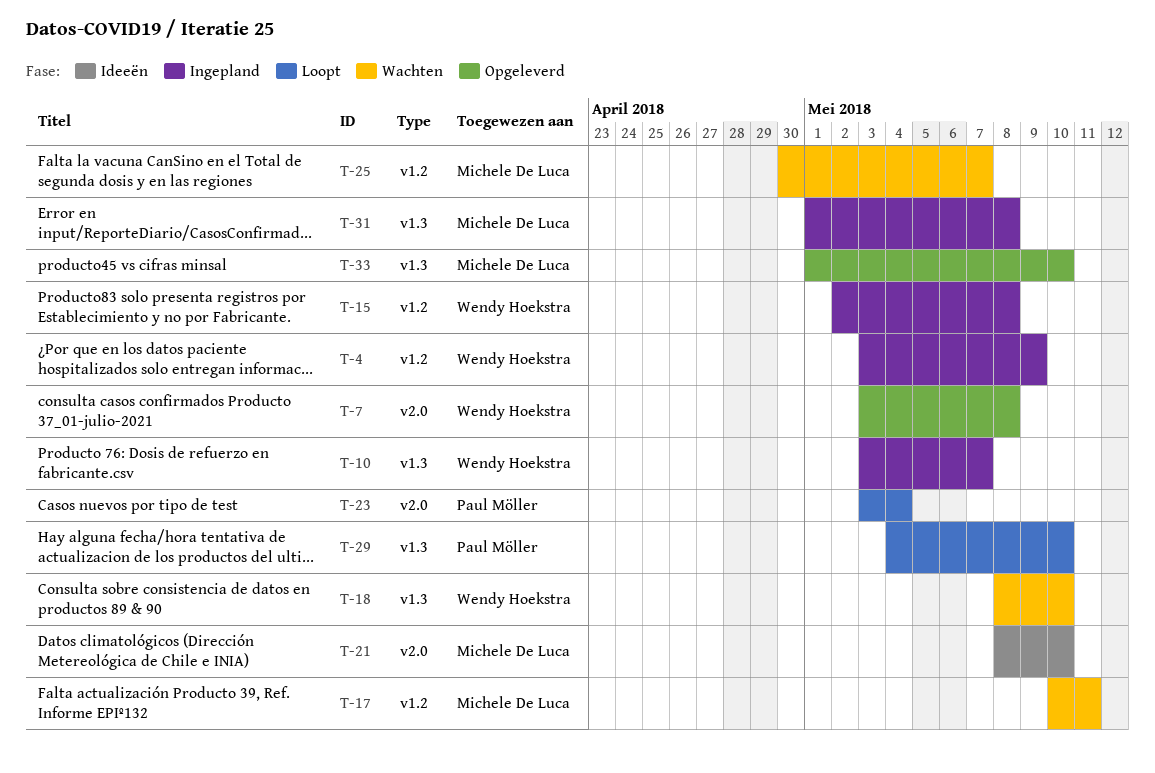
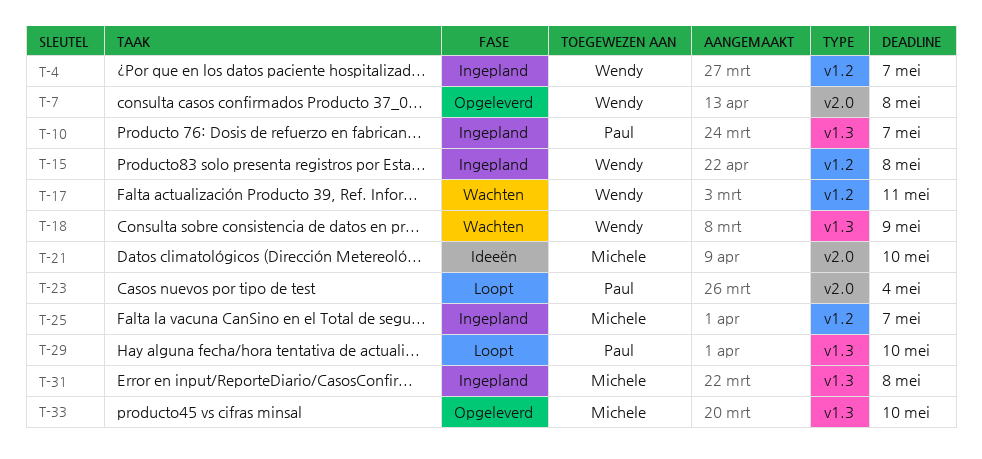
T-4, due: May 9 -> May 7
T-10, owner: Wendy Hoekstra -> Paul Möller
T-17, owner: Michele De Luca -> Wendy Hoekstra
T-18, due: May 10 -> May 9
T-25, status: Wachten -> Ingepland

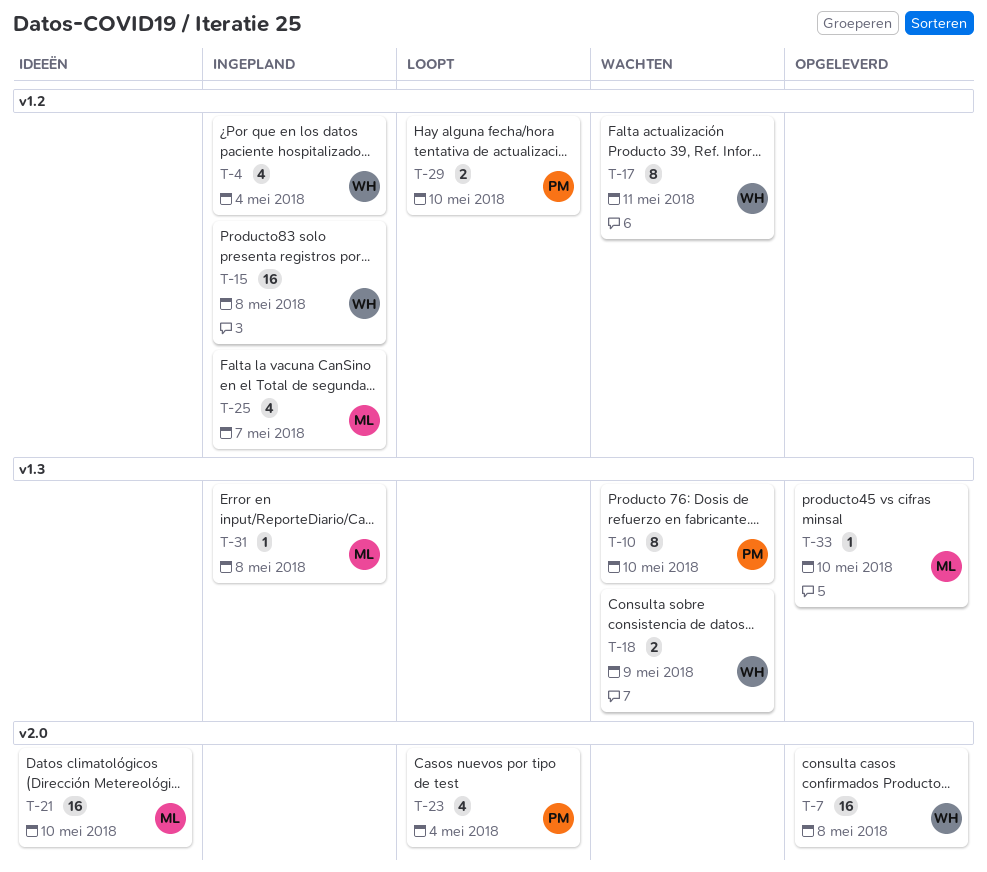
T-4, due: May 7 -> May 4
T-10, status: Ingepland -> Wachten
T-10, due: May 7 -> May 10
T-29, label: v1.3 -> v1.2

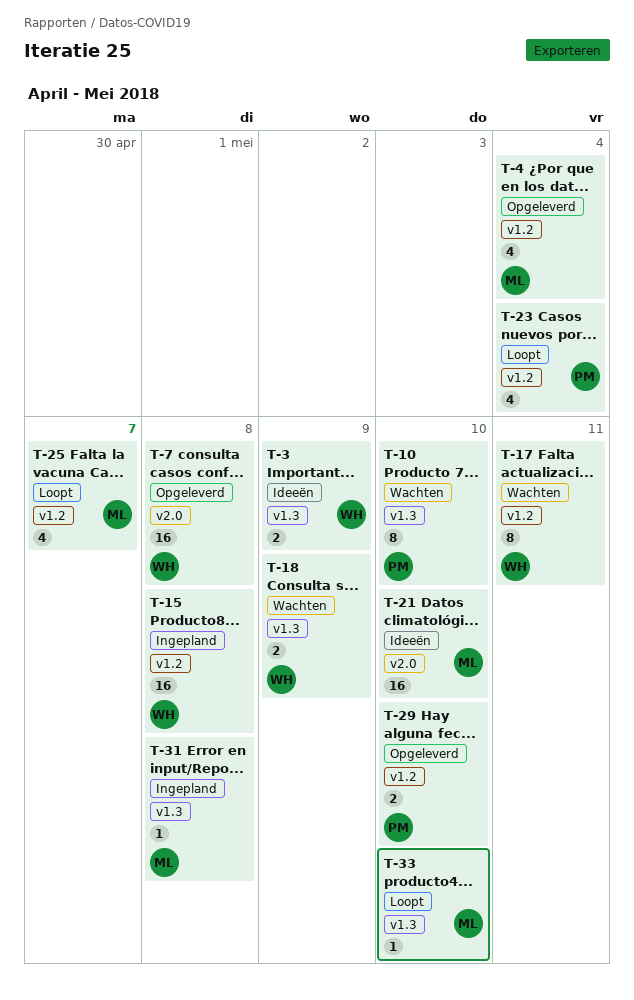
T-3: none -> present
T-4, status: Ingepland -> Opgeleverd
T-4, owner: WH -> ML
T-23, label: v2.0 -> v1.2
T-25, status: Ingepland -> Loopt
T-29, status: Loopt -> Opgeleverd
T-33, status: Opgeleverd -> Loopt

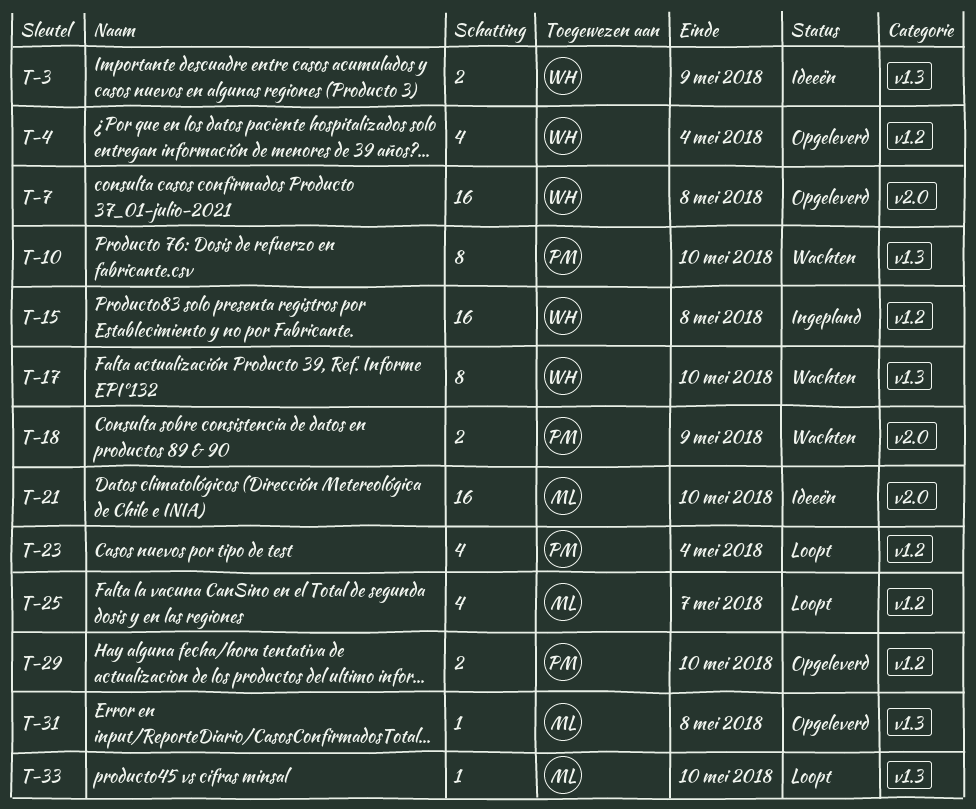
T-4, owner: ML -> WH
T-17, label: v1.2 -> v1.3
T-17, due: May 11 -> May 10
T-18, owner: WH -> PM
T-18, label: v1.3 -> v2.0
T-31, status: Ingepland -> Opgeleverd

